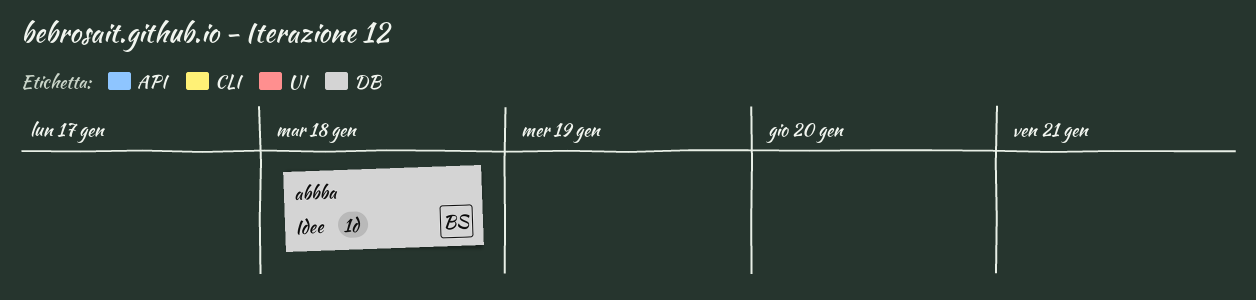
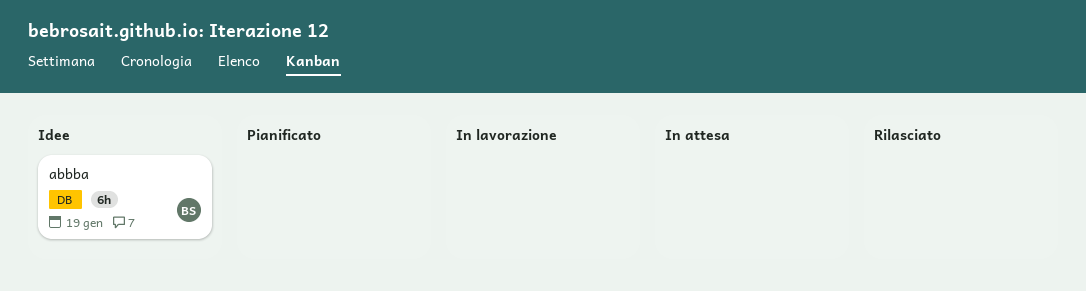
abbba, estimate: 1d -> 6h
abbba, due: Jan 18 -> Jan 19

